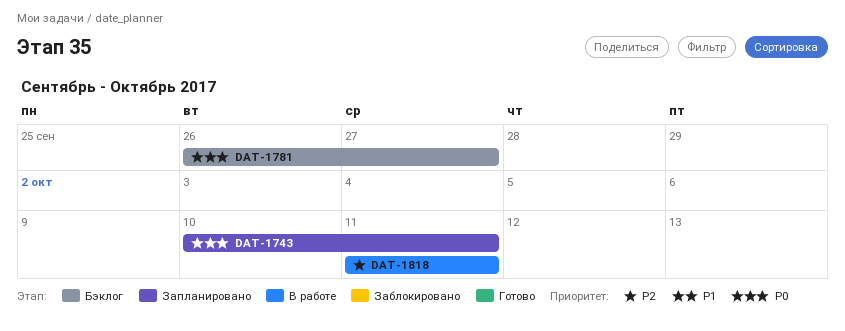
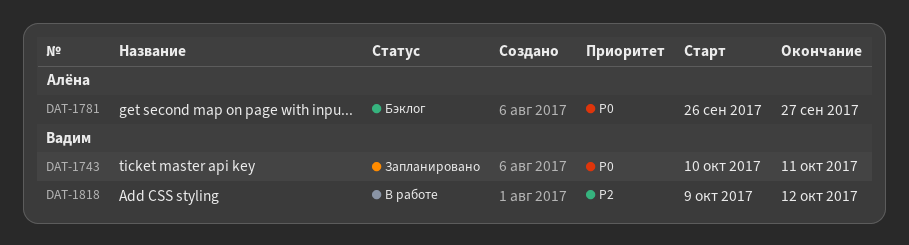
DAT-1818, start: Oct 11 -> Oct 9
DAT-1818, due: Oct 11 -> Oct 12

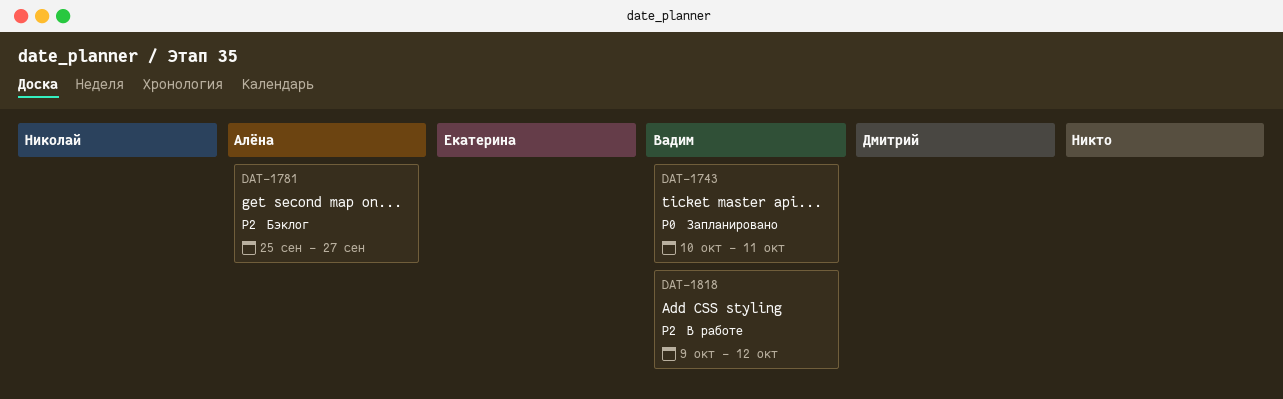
DAT-1781, priority: P0 -> P2
DAT-1781, start: Sep 26 -> Sep 25

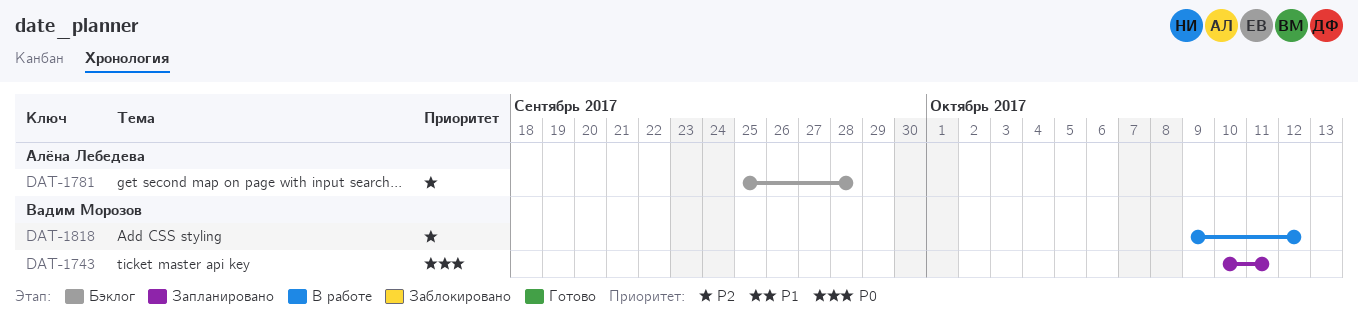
DAT-1781, due: Sep 27 -> Sep 28

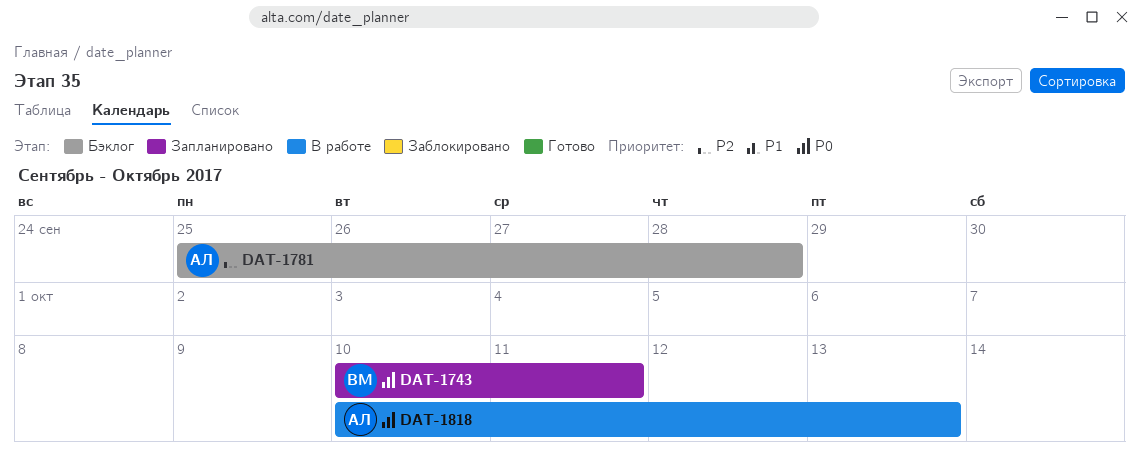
DAT-1818, owner: Вадим Морозов -> Алёна Лебедева
DAT-1818, priority: P2 -> P0
DAT-1818, start: Oct 9 -> Oct 10
DAT-1818, due: Oct 12 -> Oct 13

